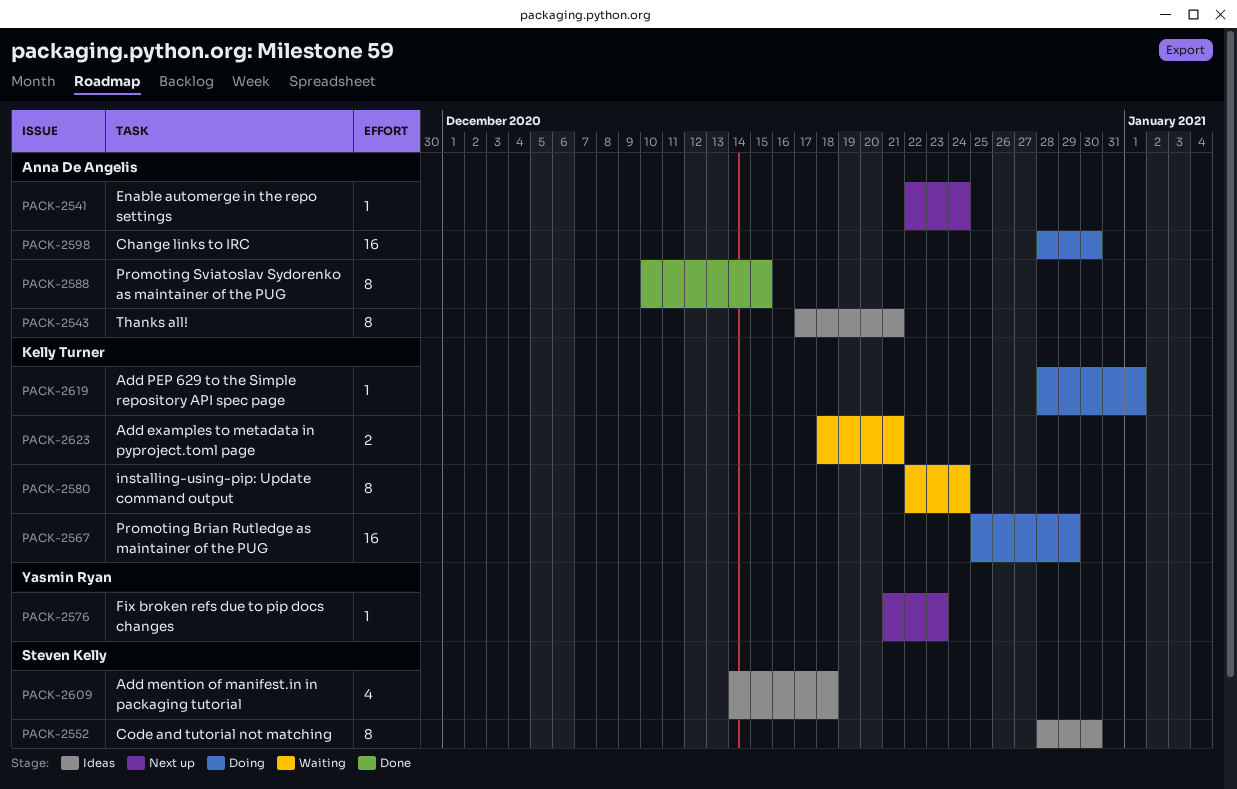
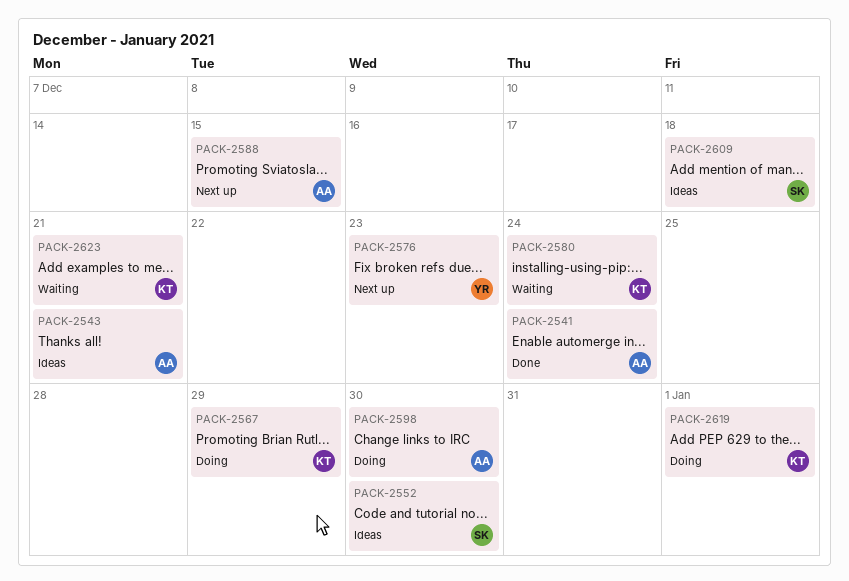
PACK-2541, status: Next up -> Done
PACK-2588, status: Done -> Next up

